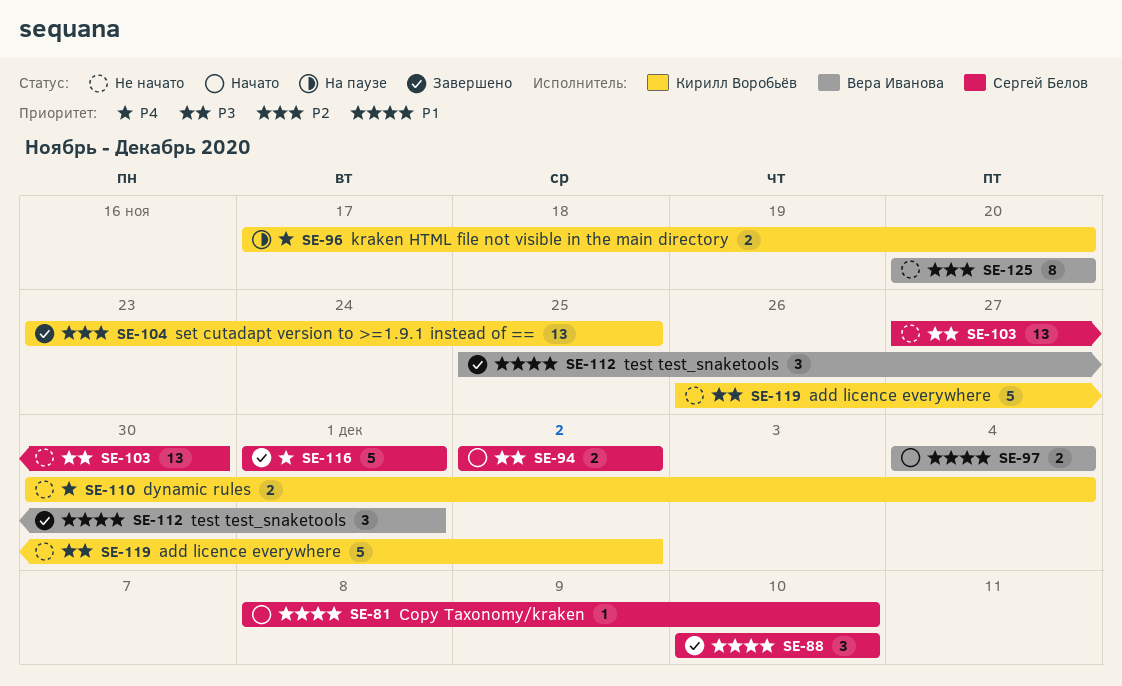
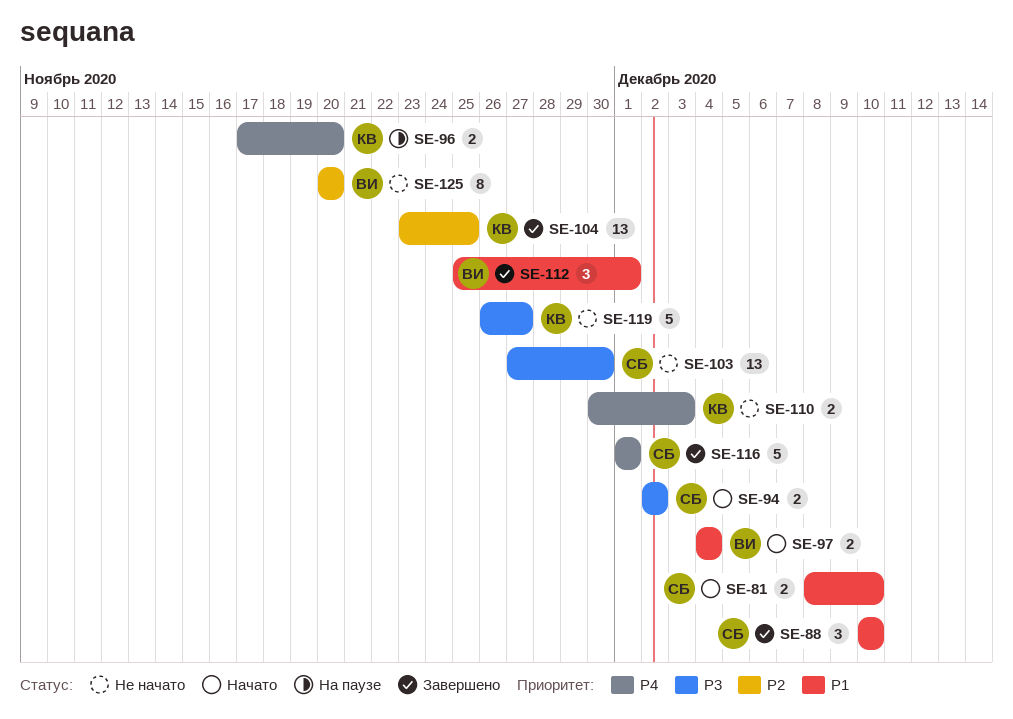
SE-81, estimate: 1 -> 2
SE-110, due: Dec 4 -> Dec 3
SE-119, due: Dec 2 -> Nov 27

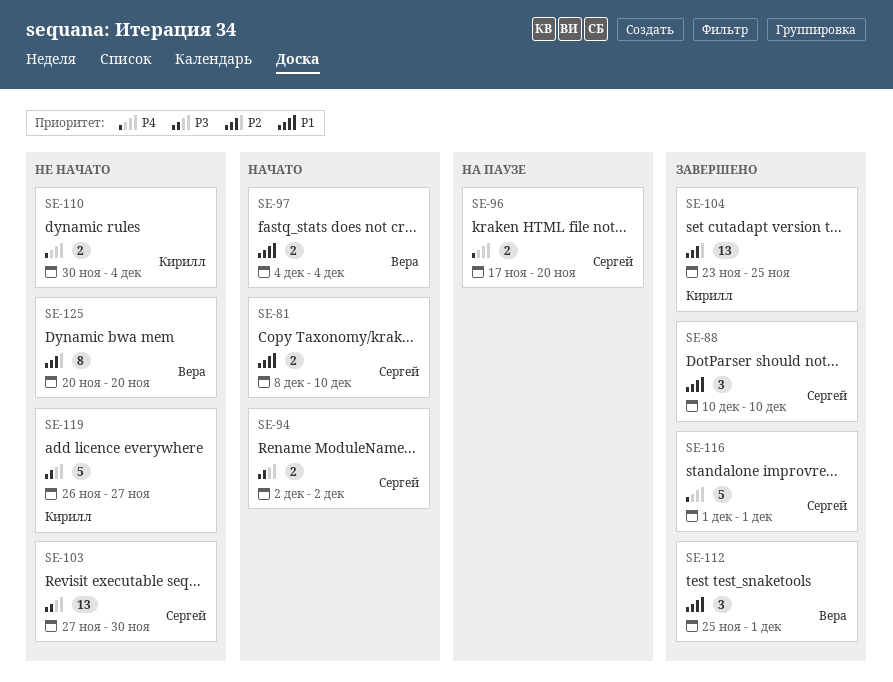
SE-96, owner: Кирилл -> Сергей
SE-110, due: Dec 3 -> Dec 4

